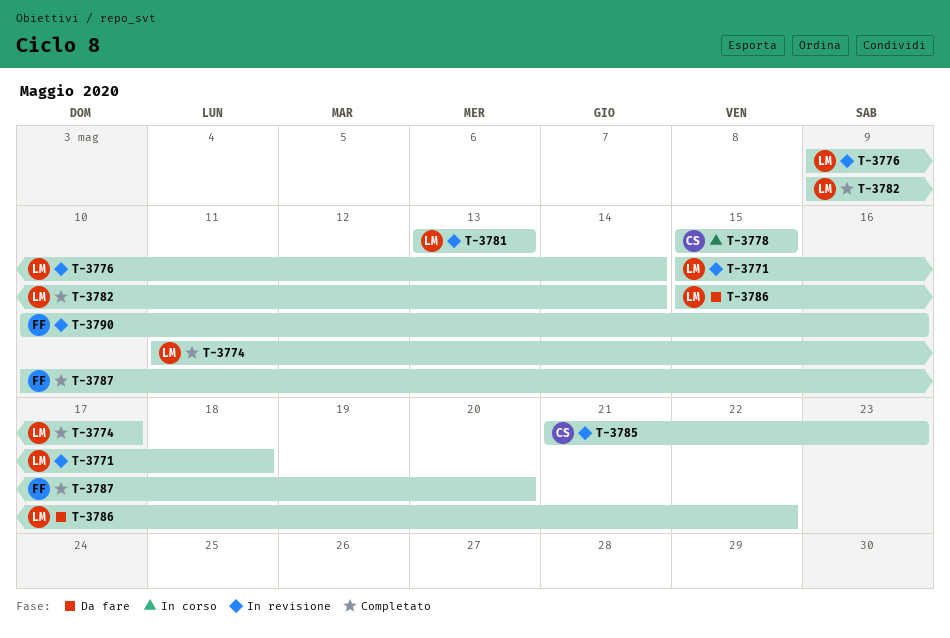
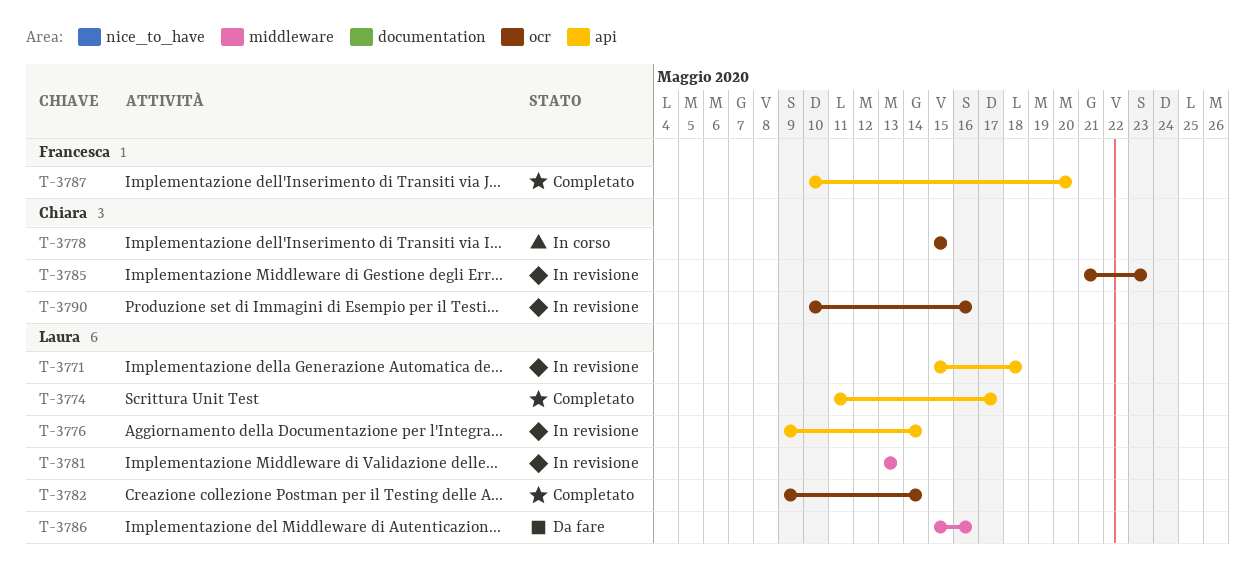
T-3786, due: May 22 -> May 16
T-3790, owner: Francesca -> Chiara

